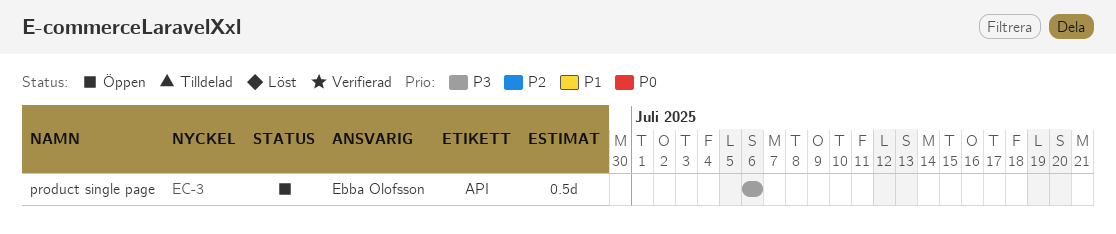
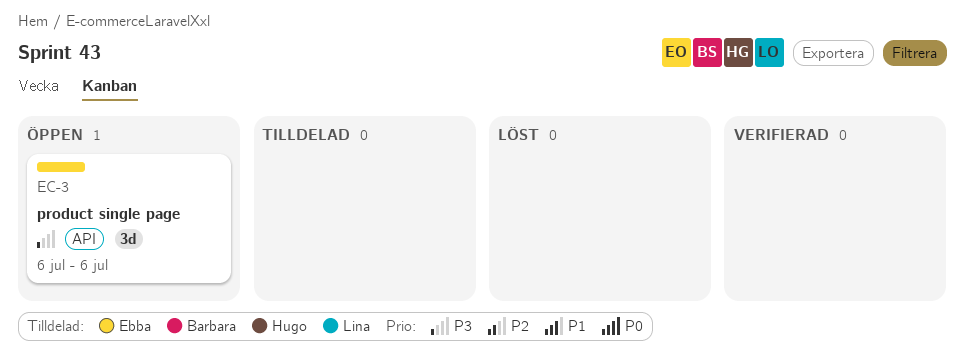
EC-3, estimate: 0.5d -> 3d

